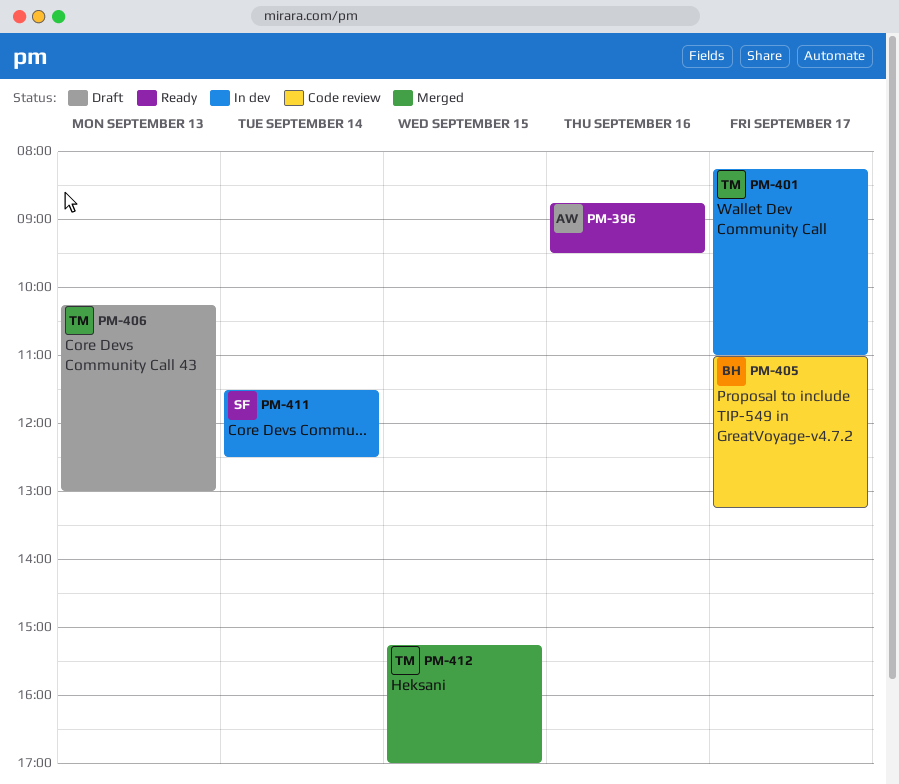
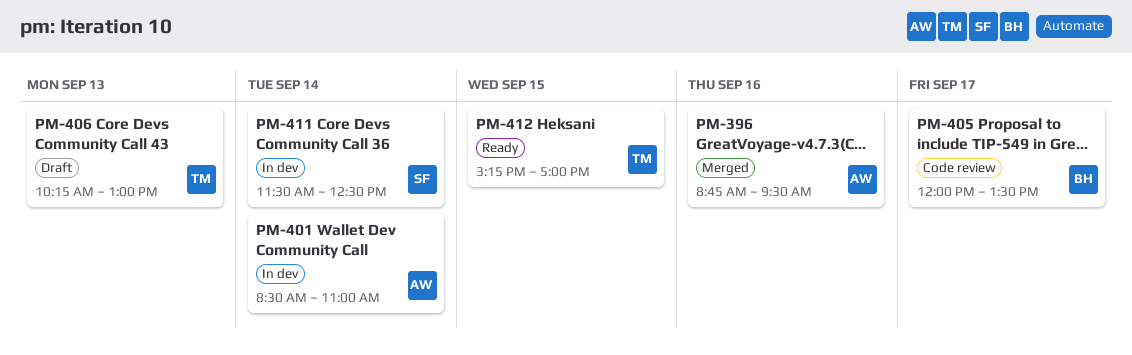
PM-396, status: Ready -> Merged
PM-401, owner: TM -> AW
PM-401, day: Sep 17 -> Sep 14
PM-401, begins: 08:15 -> 08:30
PM-405, begins: 11:00 -> 12:00
PM-405, ends: 13:15 -> 13:30
PM-412, status: Merged -> Ready

